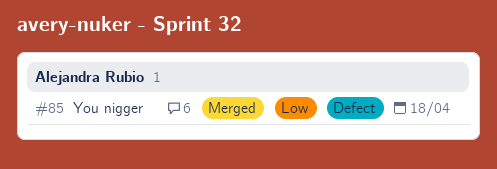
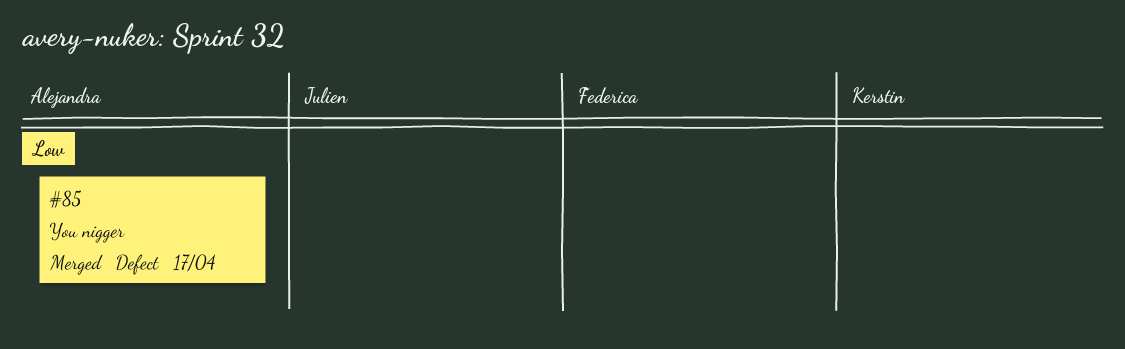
#85, due: Apr 18 -> Apr 17

